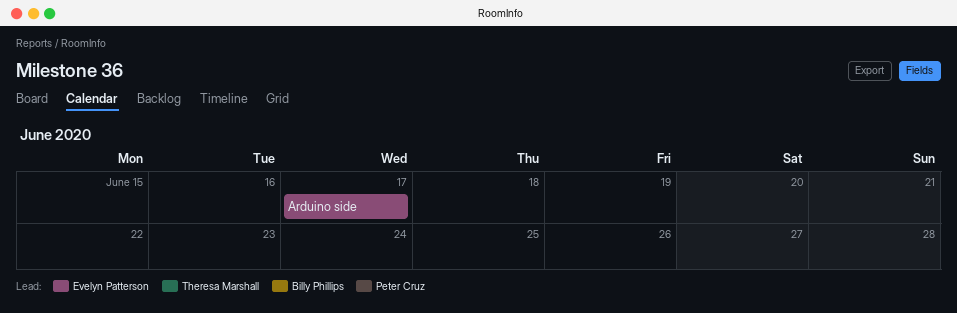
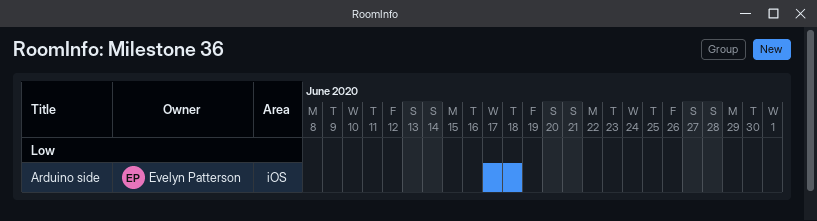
Arduino side, due: Jun 17 -> Jun 18

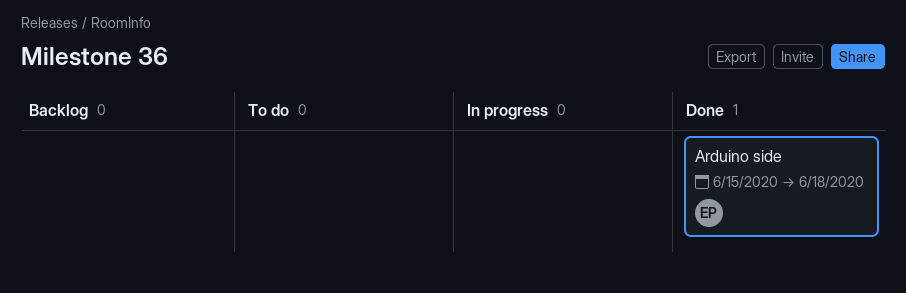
Arduino side, start: Jun 17 -> Jun 15

